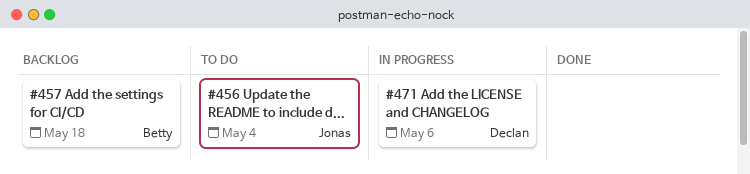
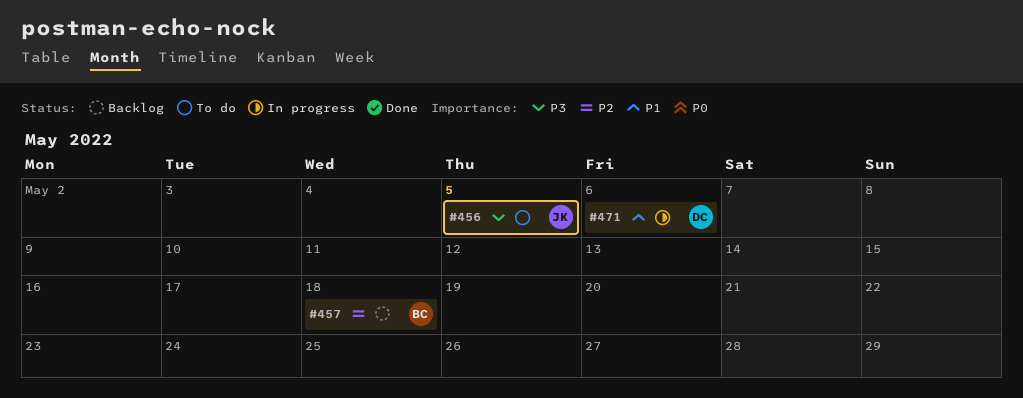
#456, due: May 4 -> May 5

